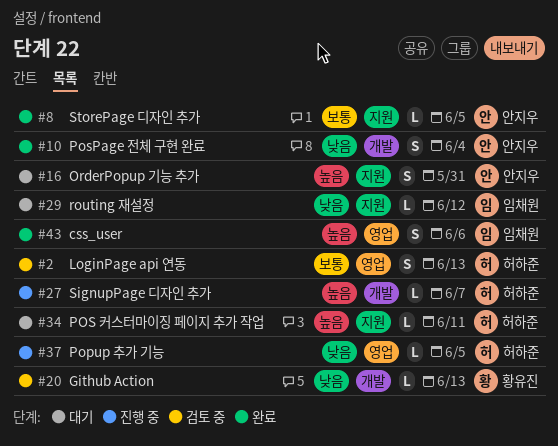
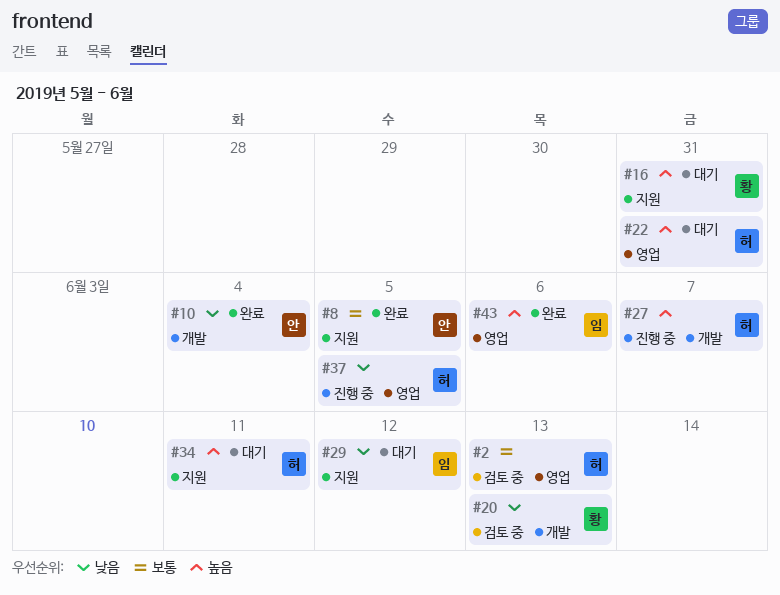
#16, owner: 안지우 -> 황유진
#22: none -> present

